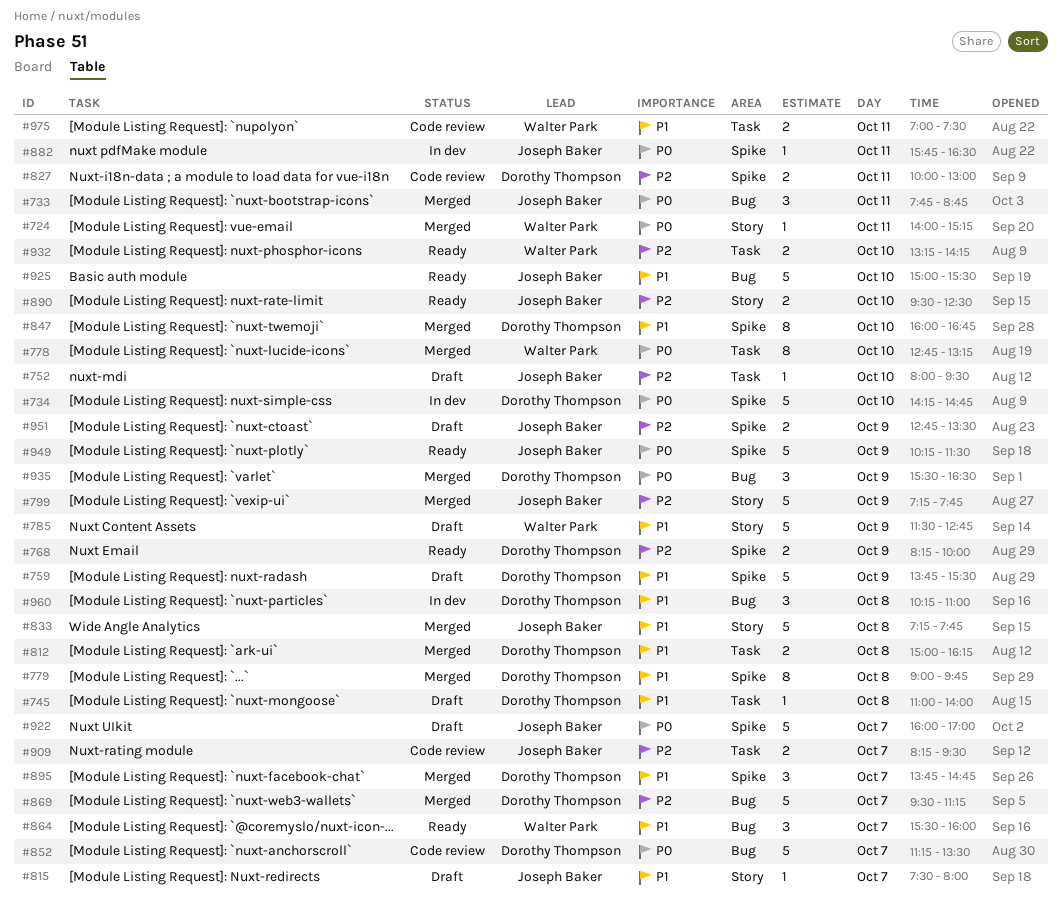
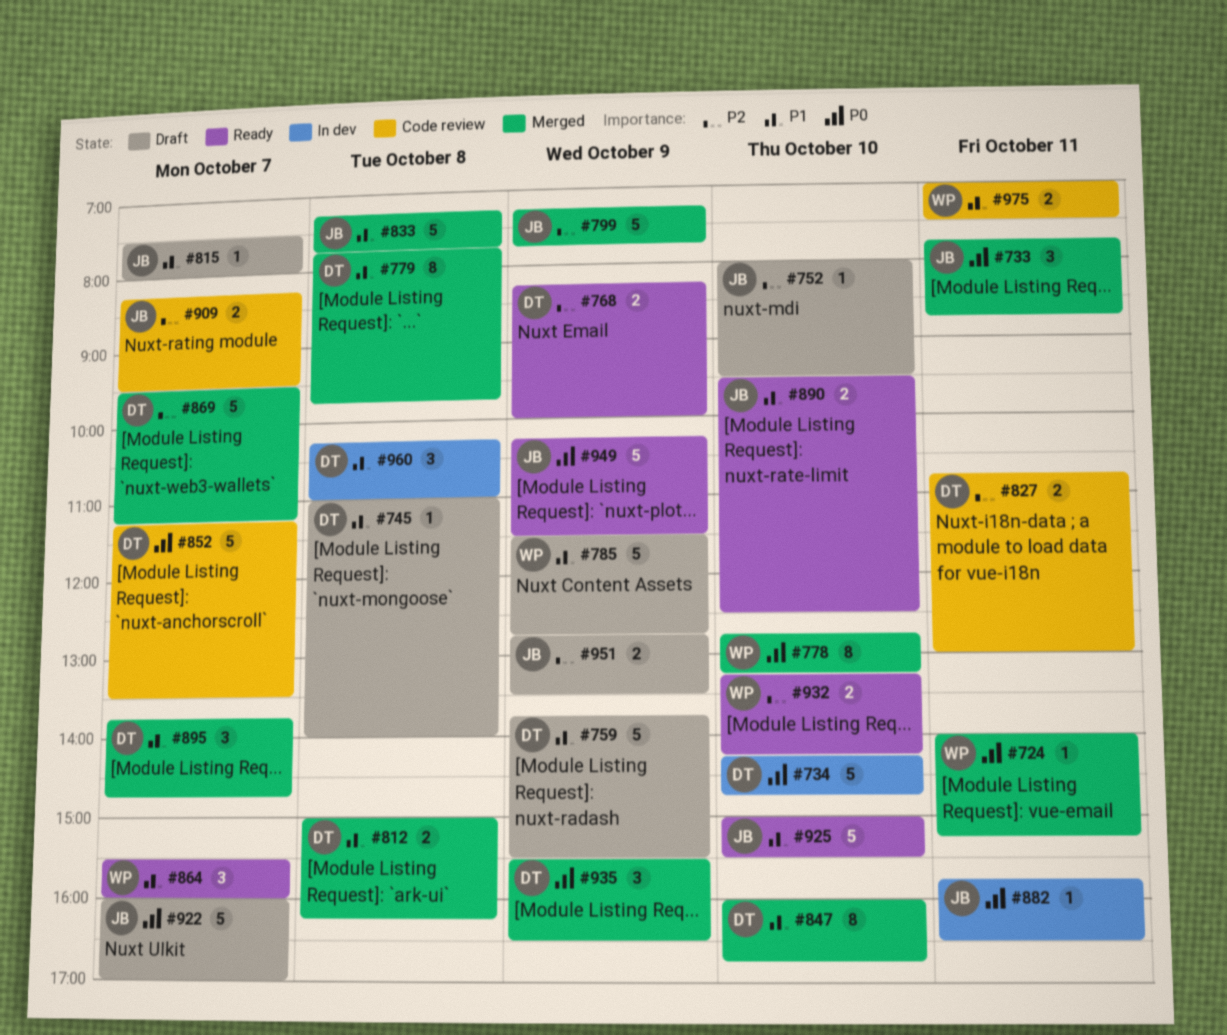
#779, begins: 09:00 -> 07:45
#827, begins: 10:00 -> 10:45
#890, priority: P2 -> P1

